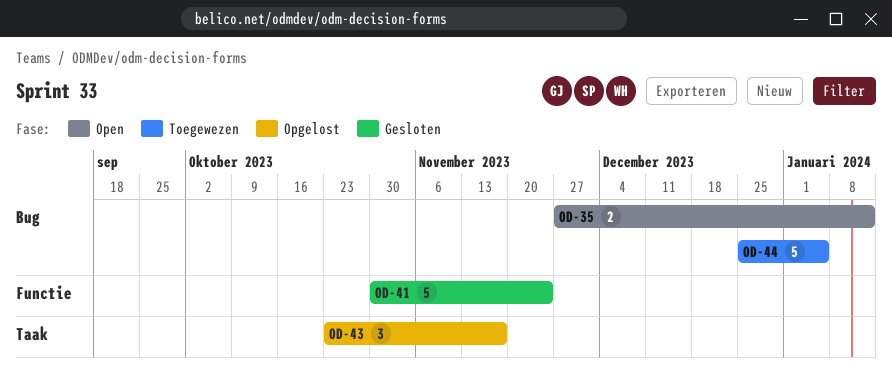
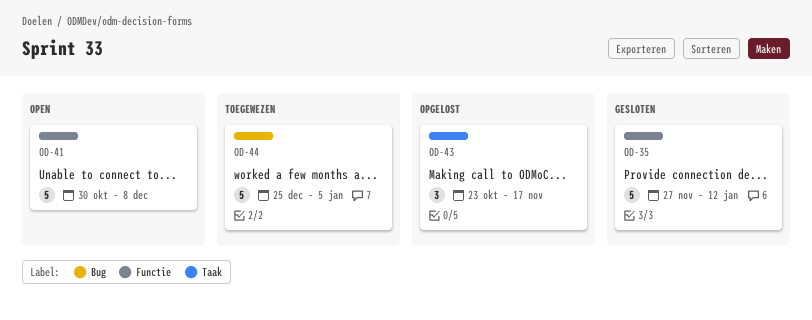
OD-35, status: Open -> Gesloten
OD-35, label: Bug -> Functie
OD-35, estimate: 2 -> 5
OD-41, status: Gesloten -> Open
OD-41, due: Nov 24 -> Dec 8

